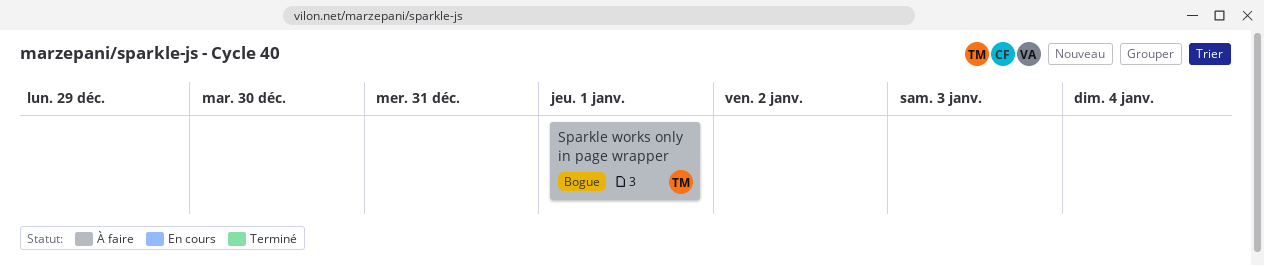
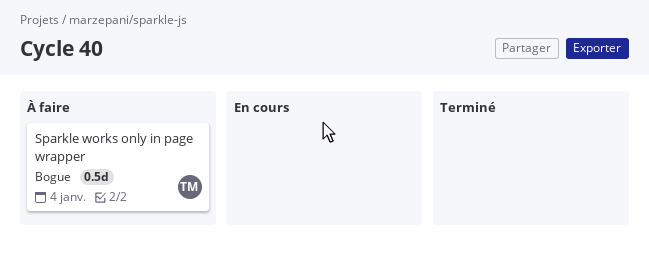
Sparkle works only in page wrapper, due: Jan 1 -> Jan 4

